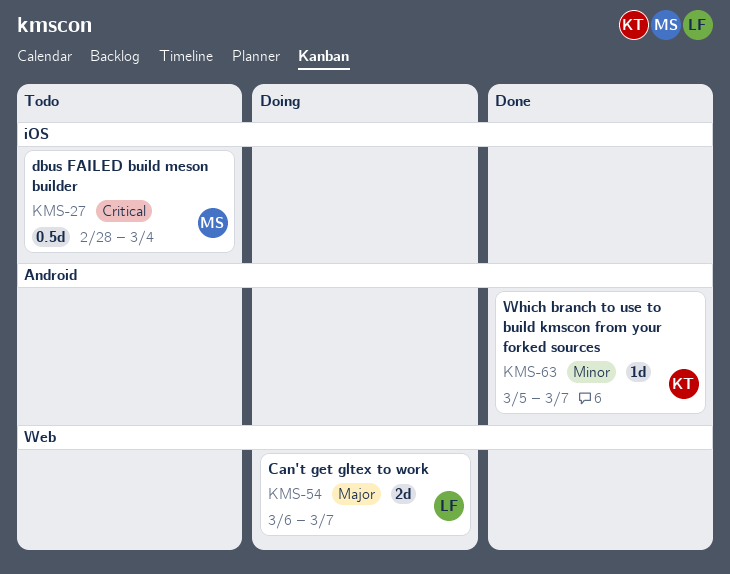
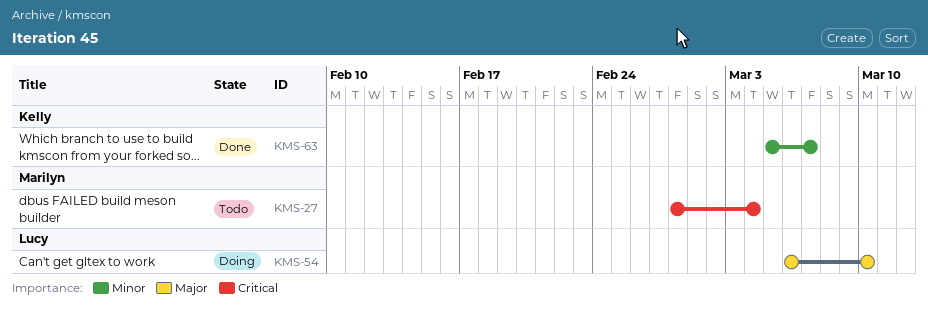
KMS-54, due: Mar 7 -> Mar 10

